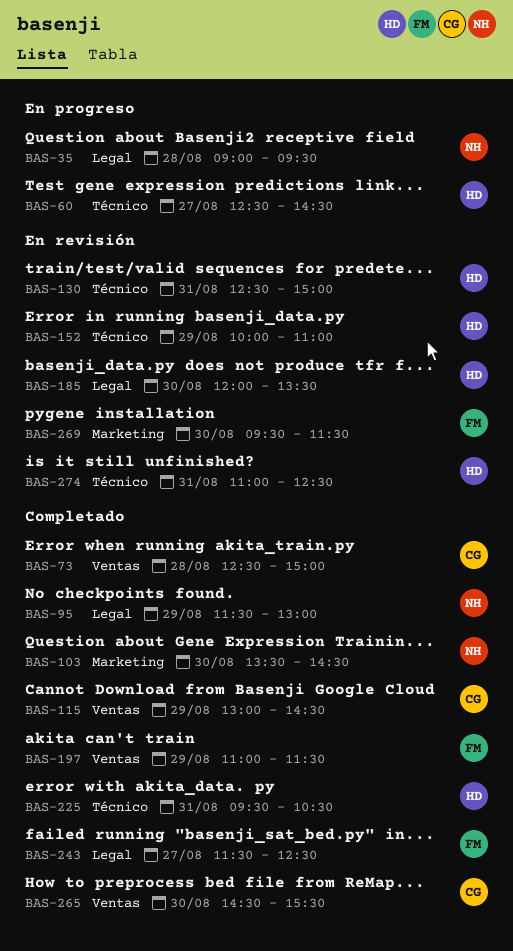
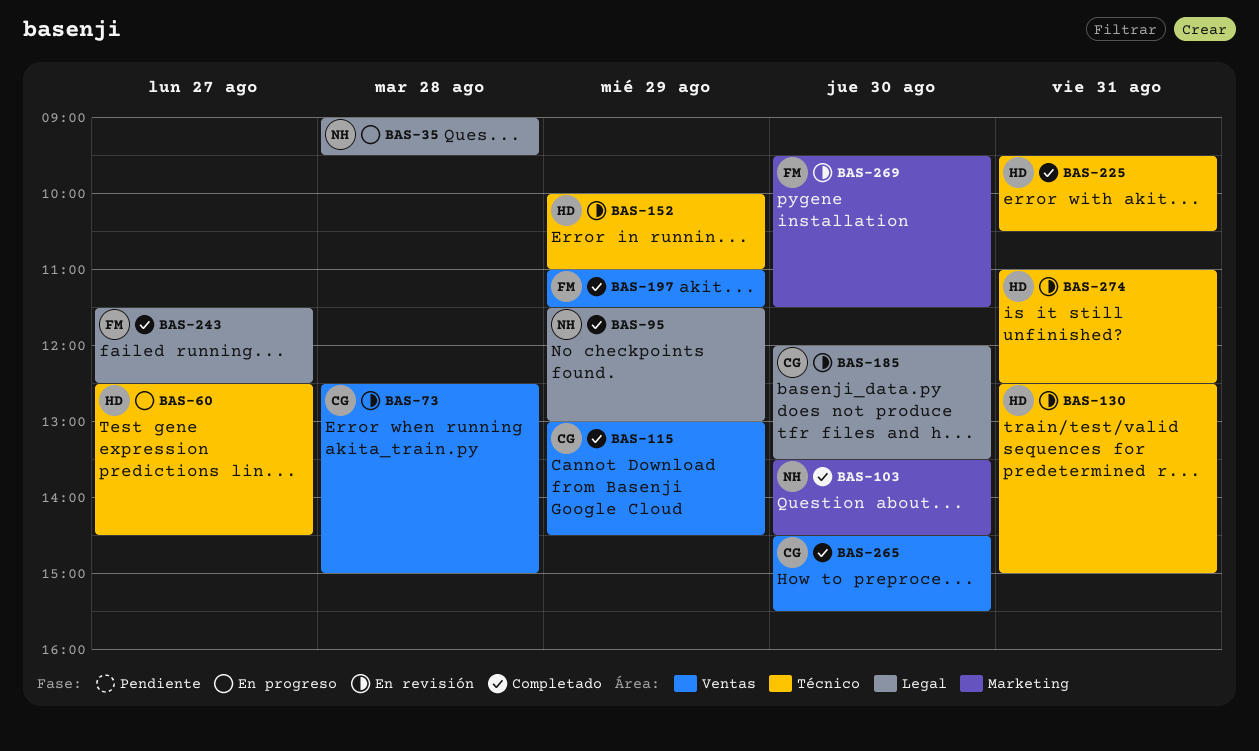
BAS-73, status: Completado -> En revisión
BAS-185, owner: HD -> CG

